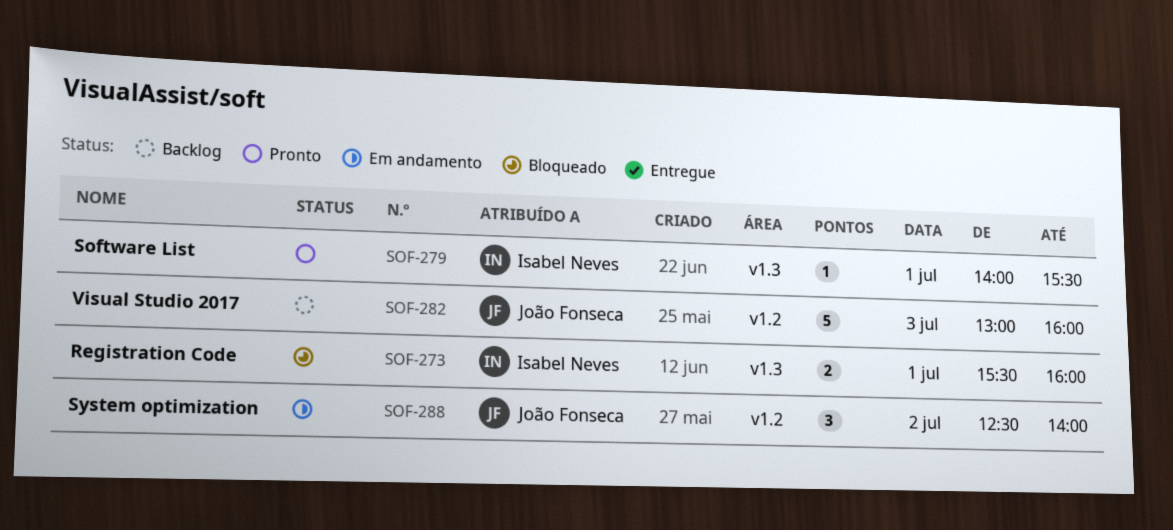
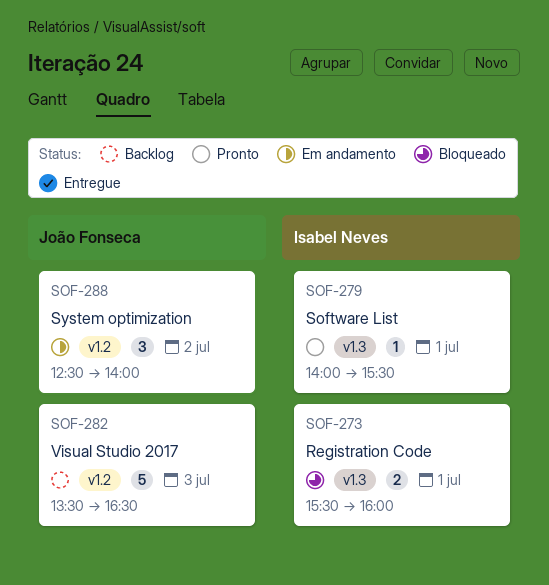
SOF-282, begins: 13:00 -> 13:30
SOF-282, ends: 16:00 -> 16:30

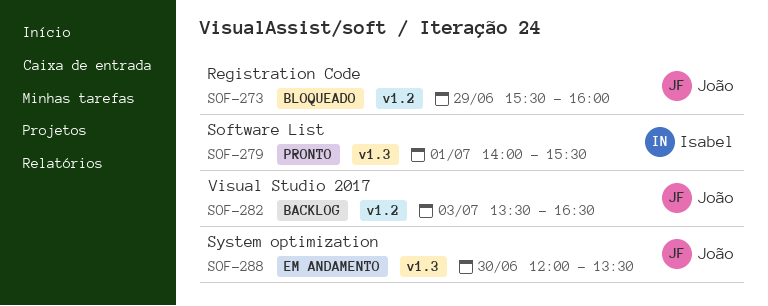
SOF-273, owner: Isabel Neves -> João Fonseca
SOF-273, label: v1.3 -> v1.2
SOF-273, day: Jul 1 -> Jun 29
SOF-288, label: v1.2 -> v1.3
SOF-288, day: Jul 2 -> Jun 30
SOF-288, begins: 12:30 -> 12:00
SOF-288, ends: 14:00 -> 13:30

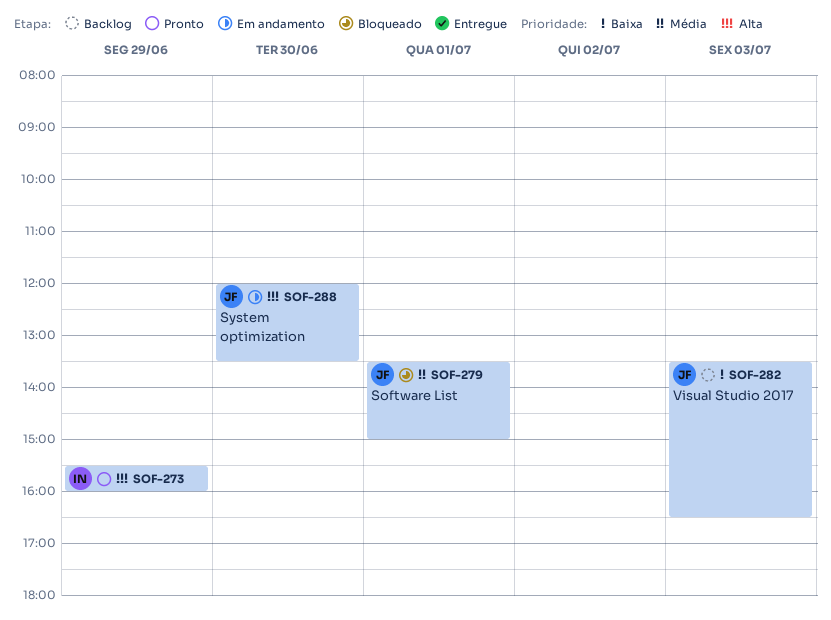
SOF-273, status: Bloqueado -> Pronto
SOF-273, owner: João -> Isabel
SOF-279, status: Pronto -> Bloqueado
SOF-279, owner: Isabel -> João
SOF-279, begins: 14:00 -> 13:30
SOF-279, ends: 15:30 -> 15:00

